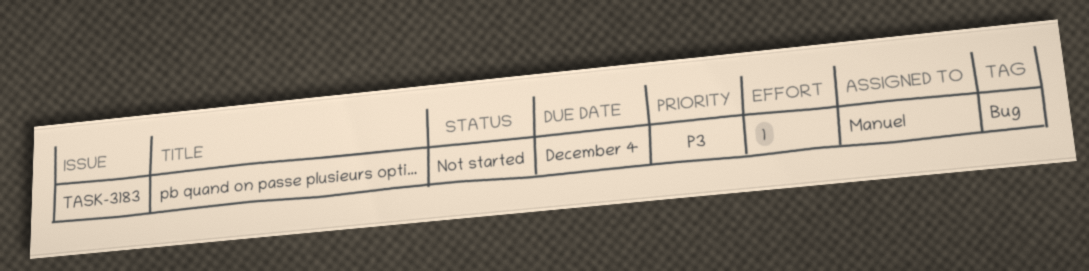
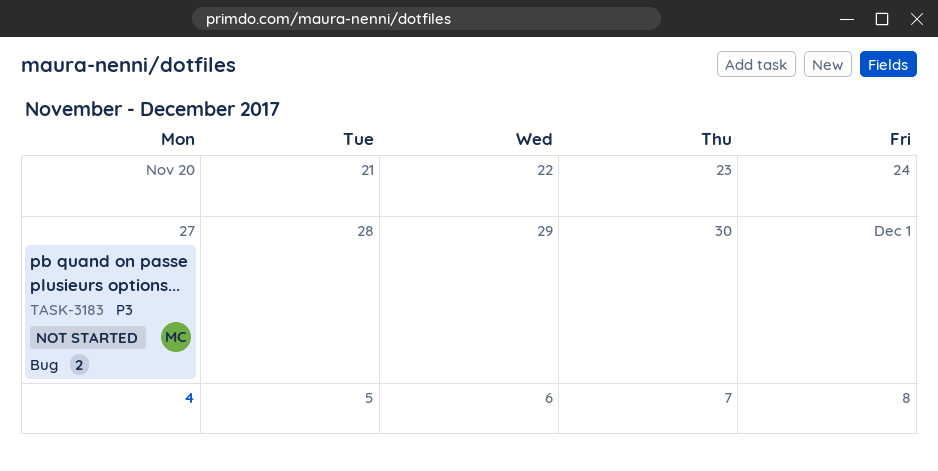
TASK-3183, estimate: 1 -> 2
TASK-3183, due: Dec 4 -> Nov 27

